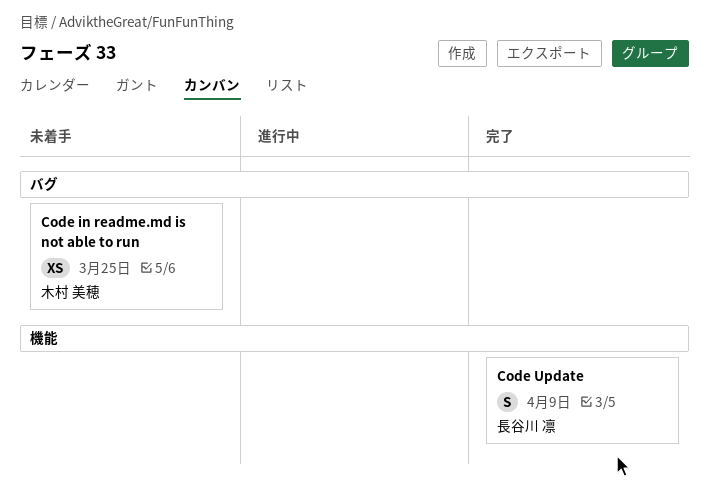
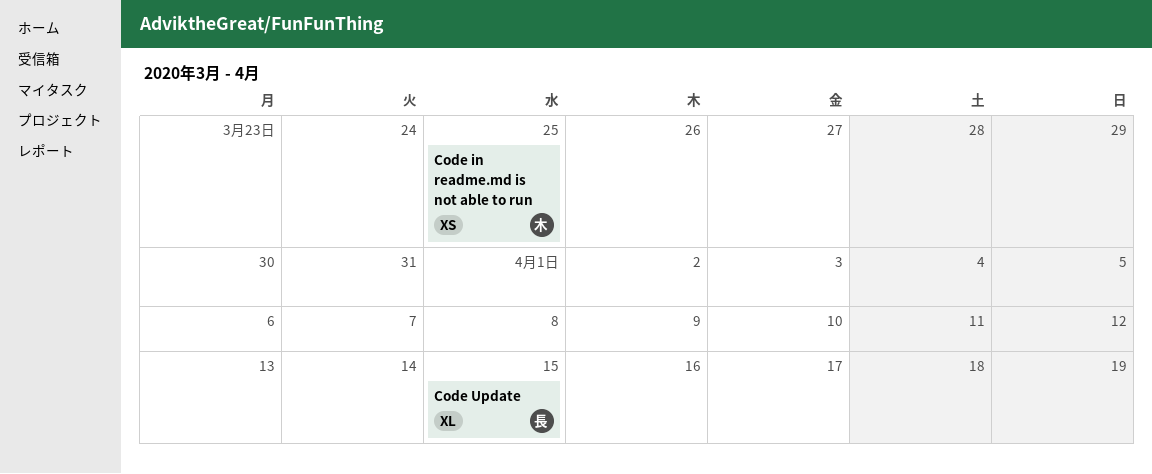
Code Update, estimate: S -> XL
Code Update, due: Apr 9 -> Apr 15

